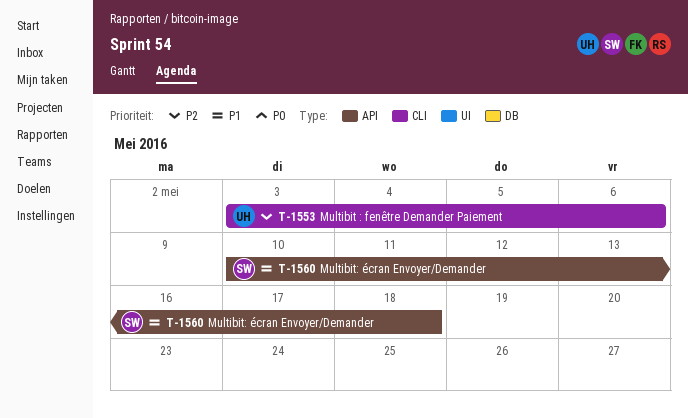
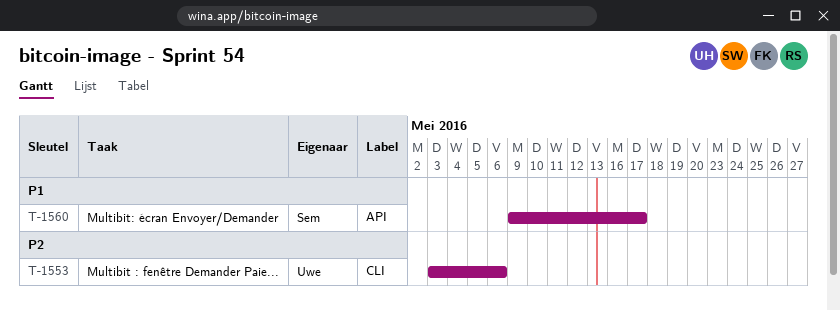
T-1560, start: May 10 -> May 9
T-1560, due: May 18 -> May 17

